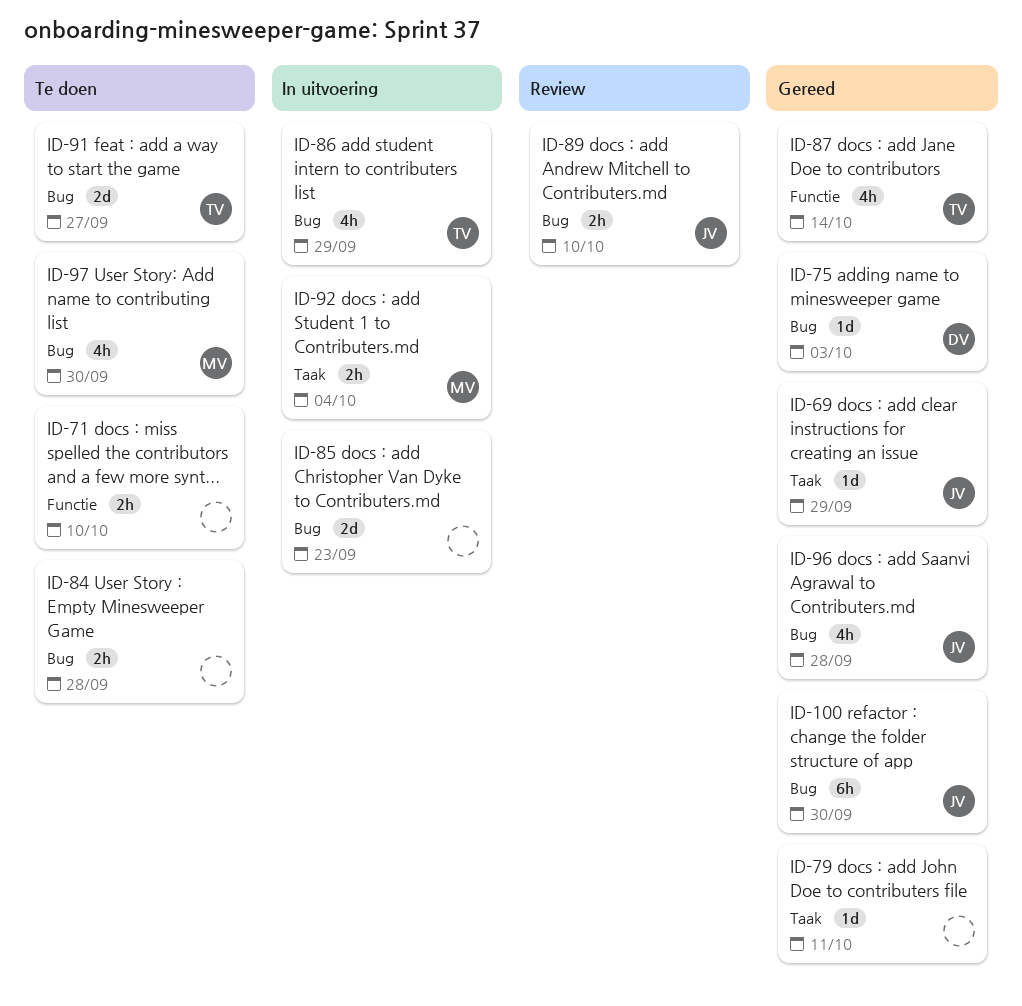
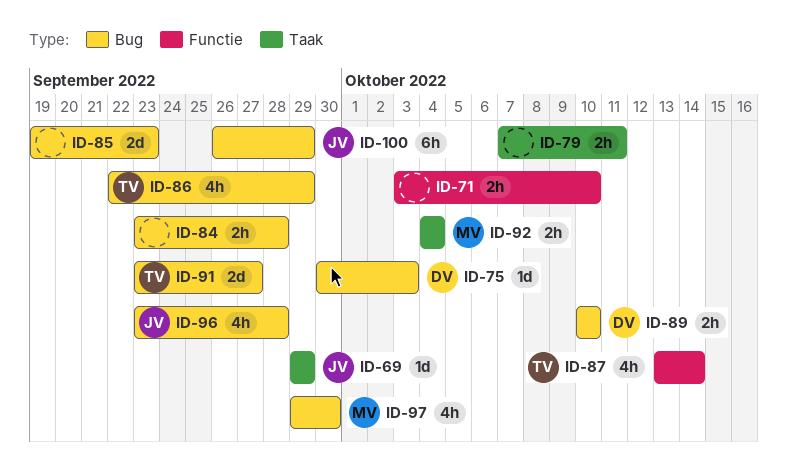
ID-79, estimate: 1d -> 2h
ID-89, owner: JV -> DV
ID-100, due: Sep 30 -> Sep 29

